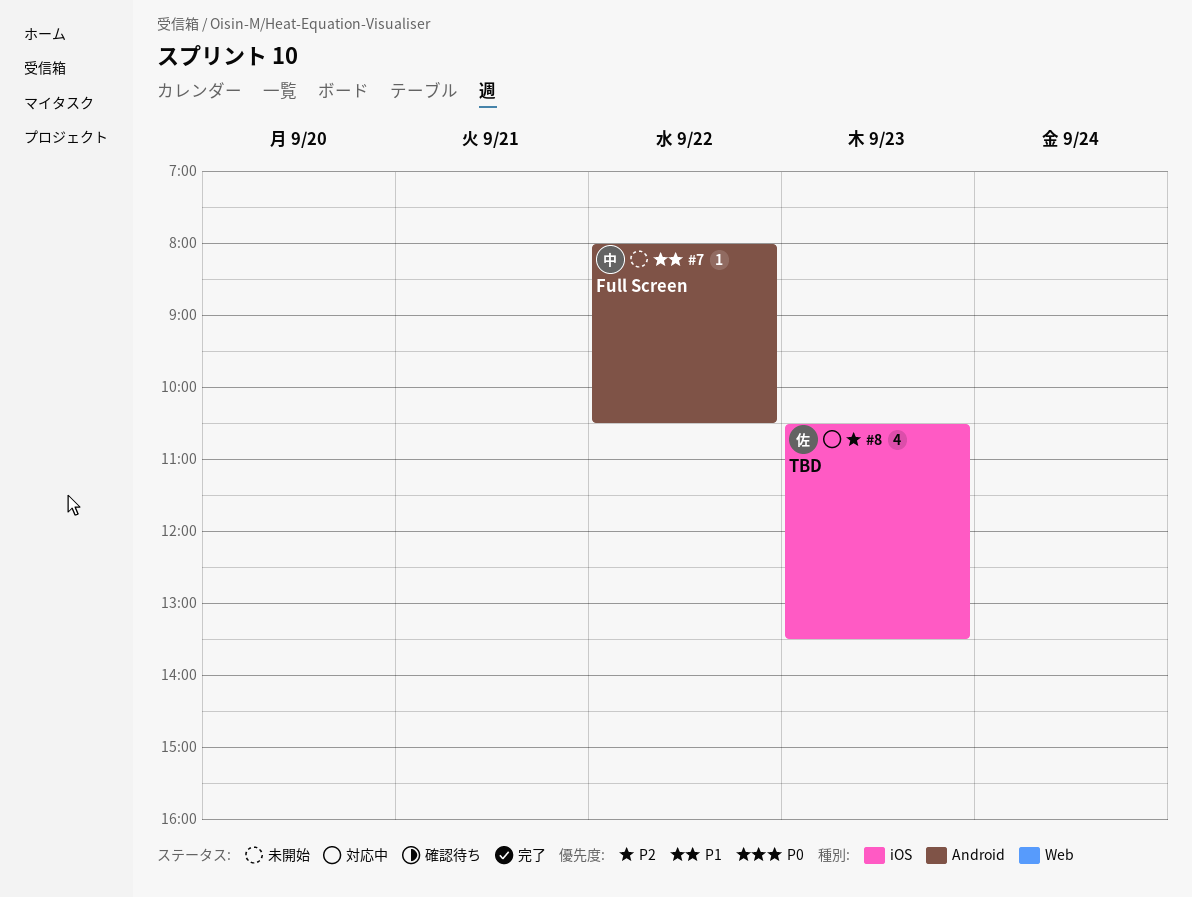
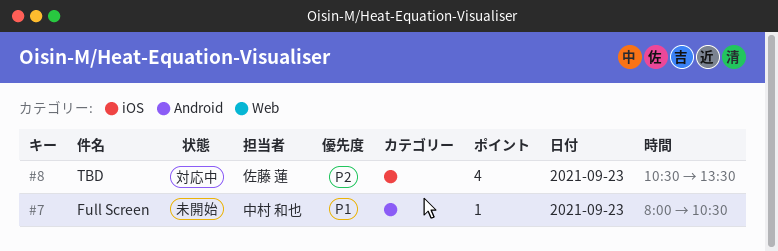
#7, day: Sep 22 -> Sep 23

